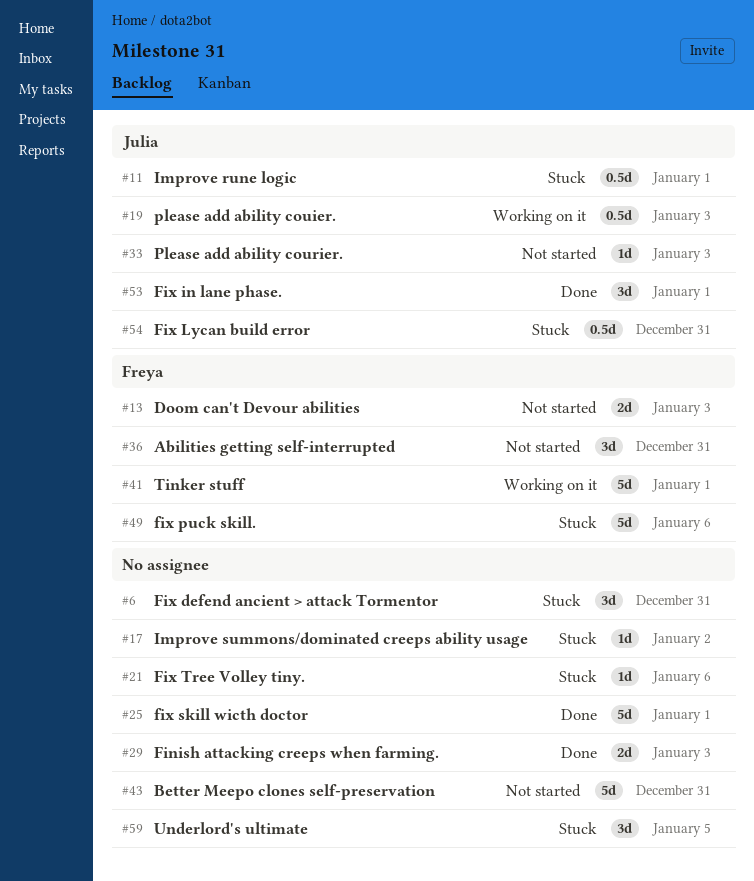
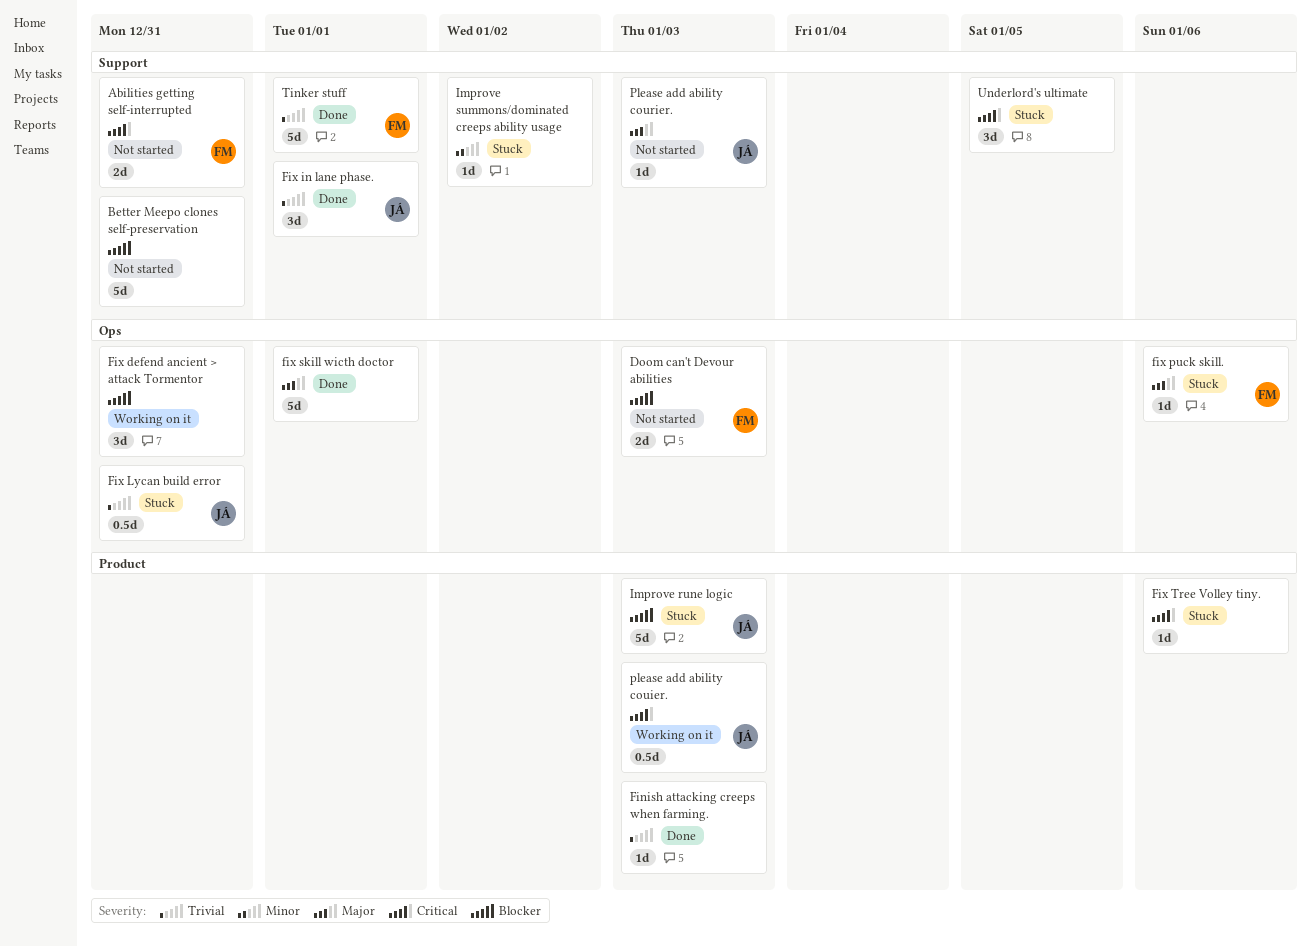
Abilities getting self-interrupted, estimate: 3d -> 2d
Finish attacking creeps when farming., estimate: 2d -> 1d
Fix defend ancient > attack Tormentor, status: Stuck -> Working on it
fix puck skill., estimate: 5d -> 1d
Improve rune logic, estimate: 0.5d -> 5d
Improve rune logic, due: Jan 1 -> Jan 3
Tinker stuff, status: Working on it -> Done

